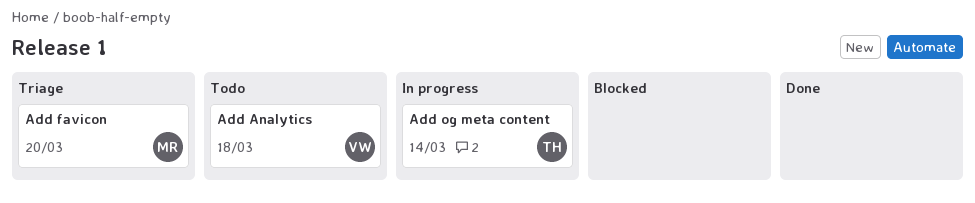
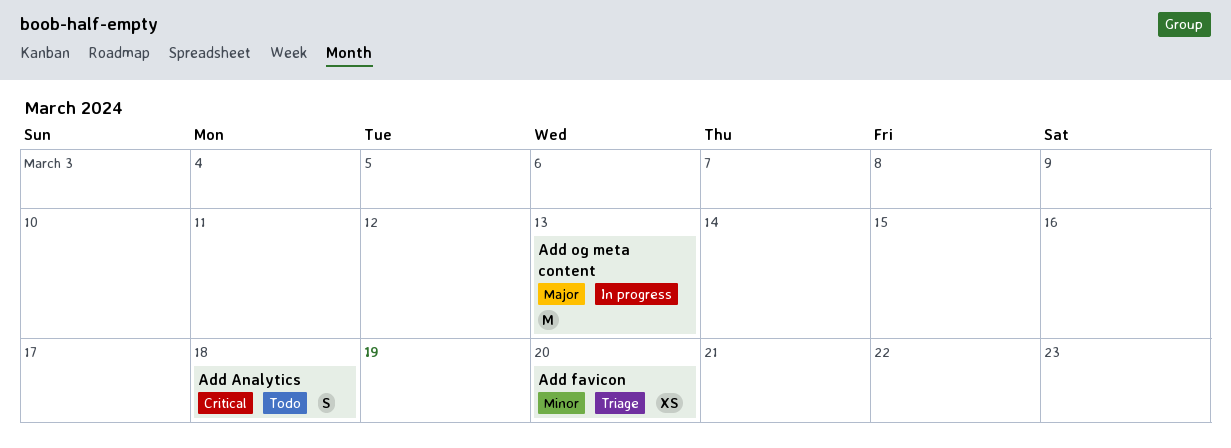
Add og meta content, due: Mar 14 -> Mar 13

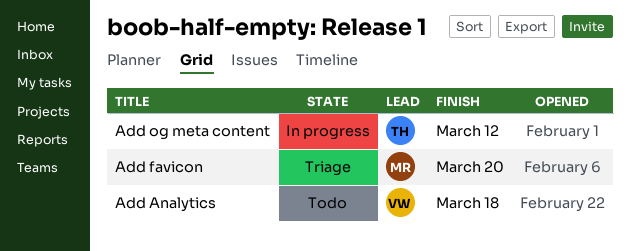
Add og meta content, due: Mar 13 -> Mar 12

